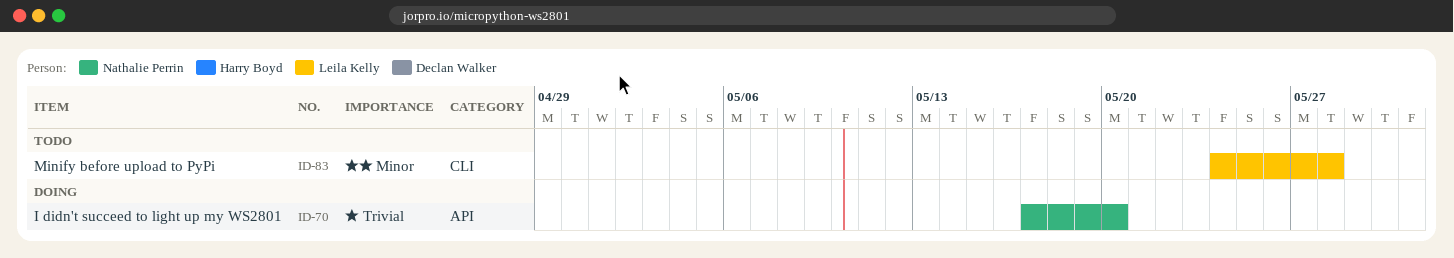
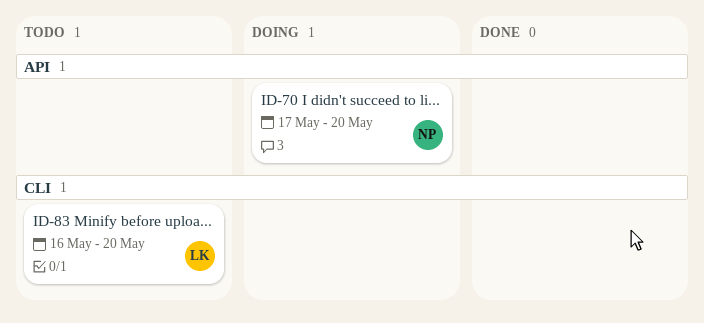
ID-83, start: May 24 -> May 16
ID-83, due: May 28 -> May 20

